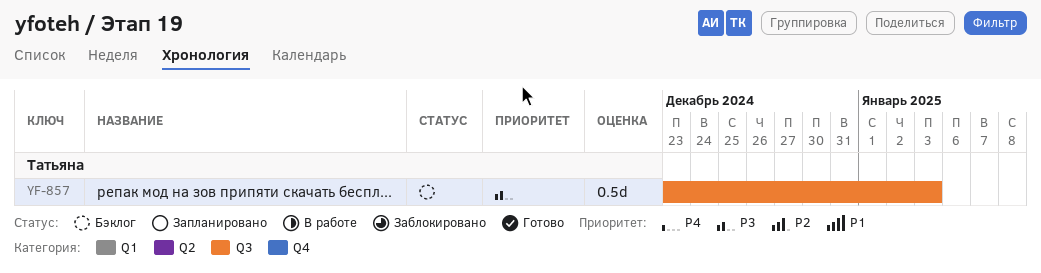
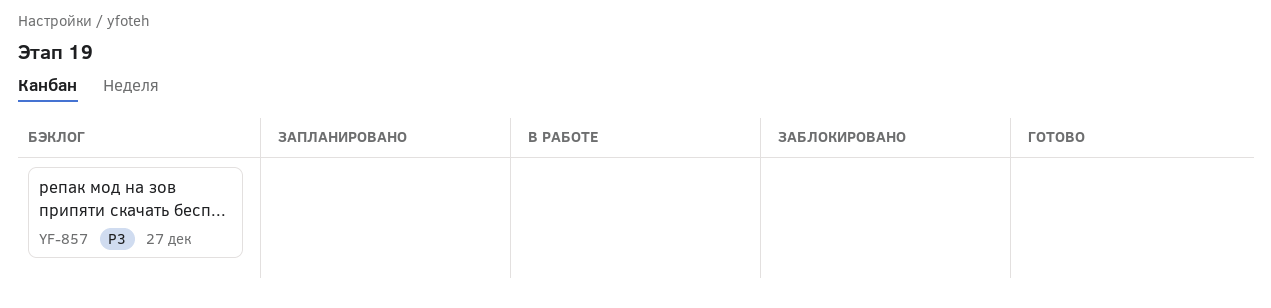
YF-857, due: Jan 3 -> Dec 27

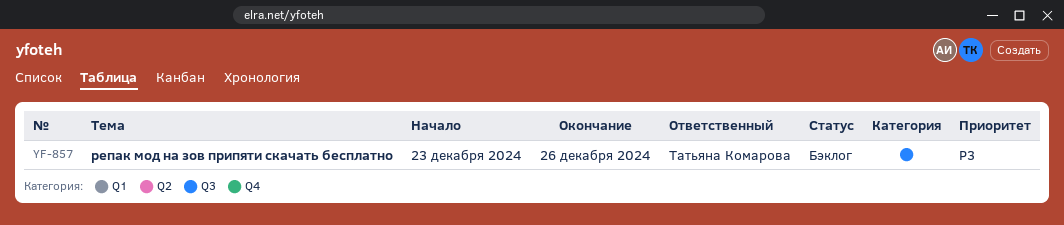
YF-857, due: Dec 27 -> Dec 26

